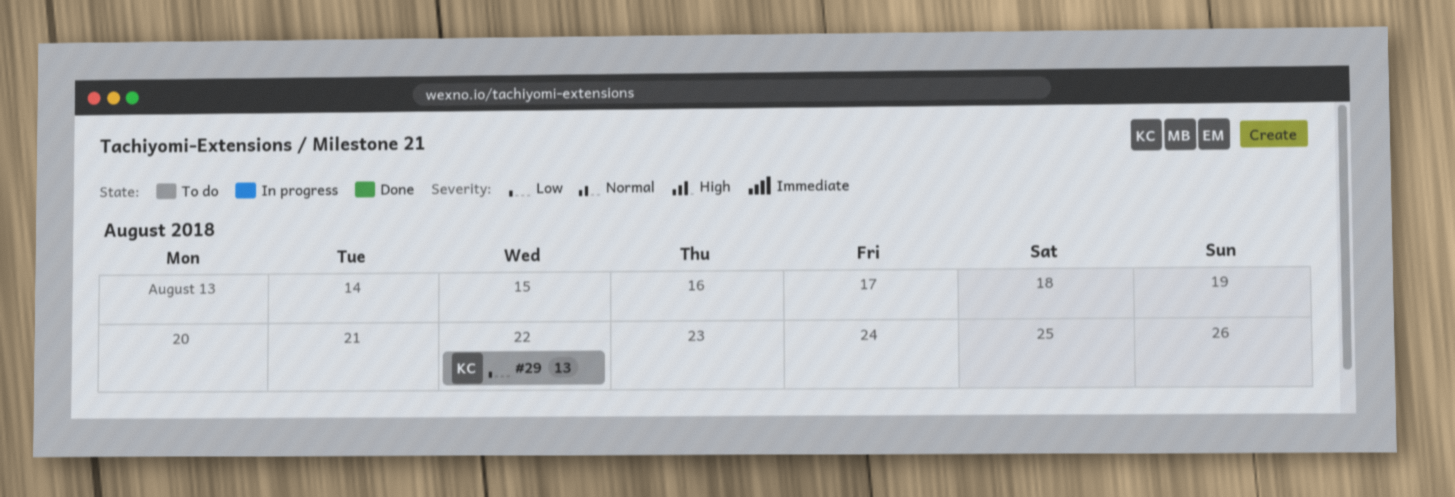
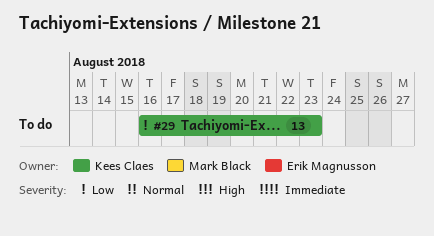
#29, start: Aug 22 -> Aug 16
#29, due: Aug 22 -> Aug 23

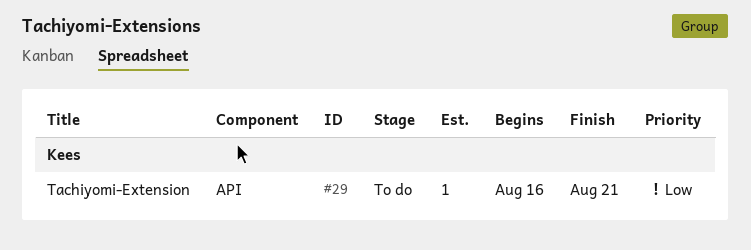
#29, estimate: 13 -> 1
#29, due: Aug 23 -> Aug 21

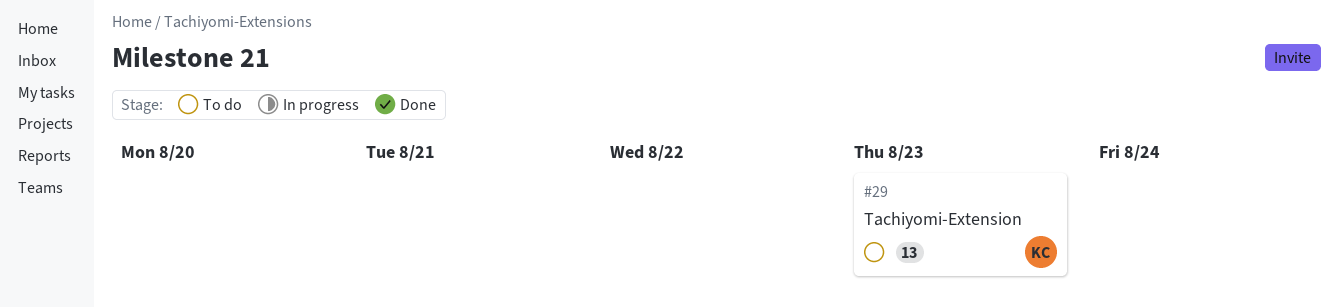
#29, estimate: 1 -> 13
#29, due: Aug 21 -> Aug 23

